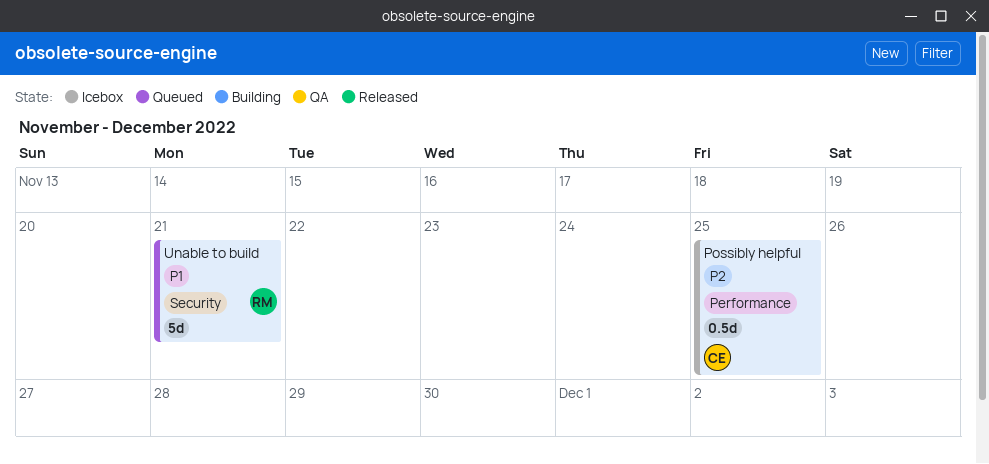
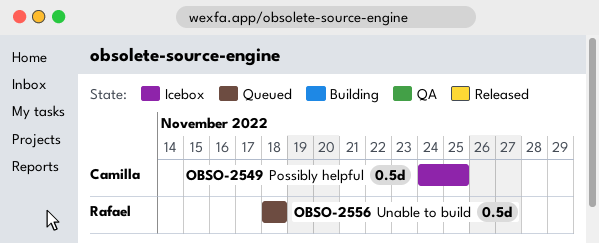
Unable to build, estimate: 5d -> 0.5d
Unable to build, due: Nov 21 -> Nov 18

